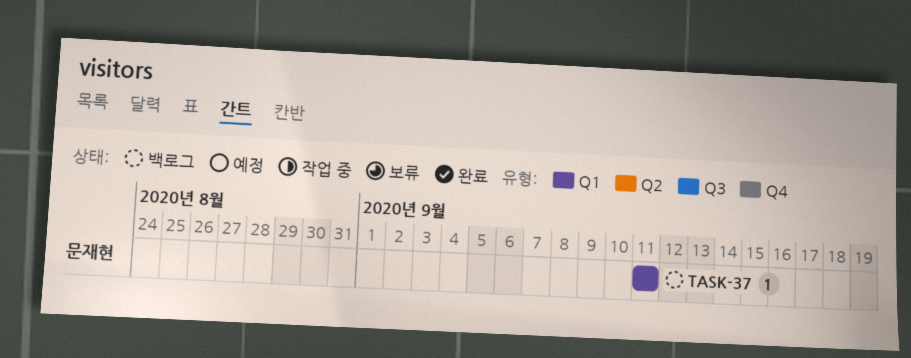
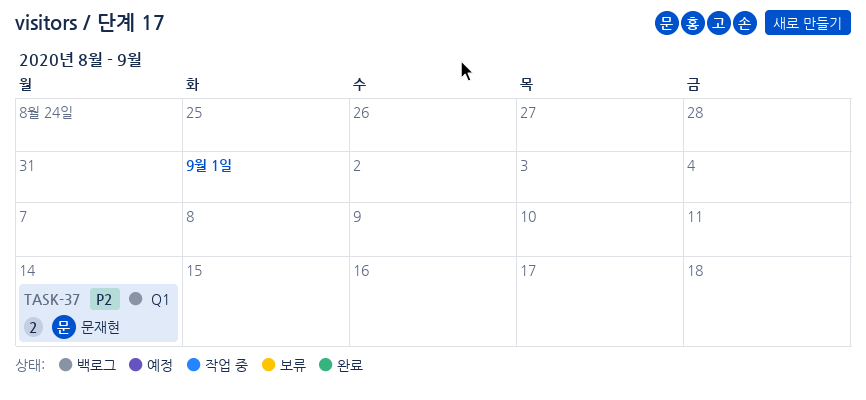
TASK-37, estimate: 1 -> 2
TASK-37, due: Sep 11 -> Sep 14

